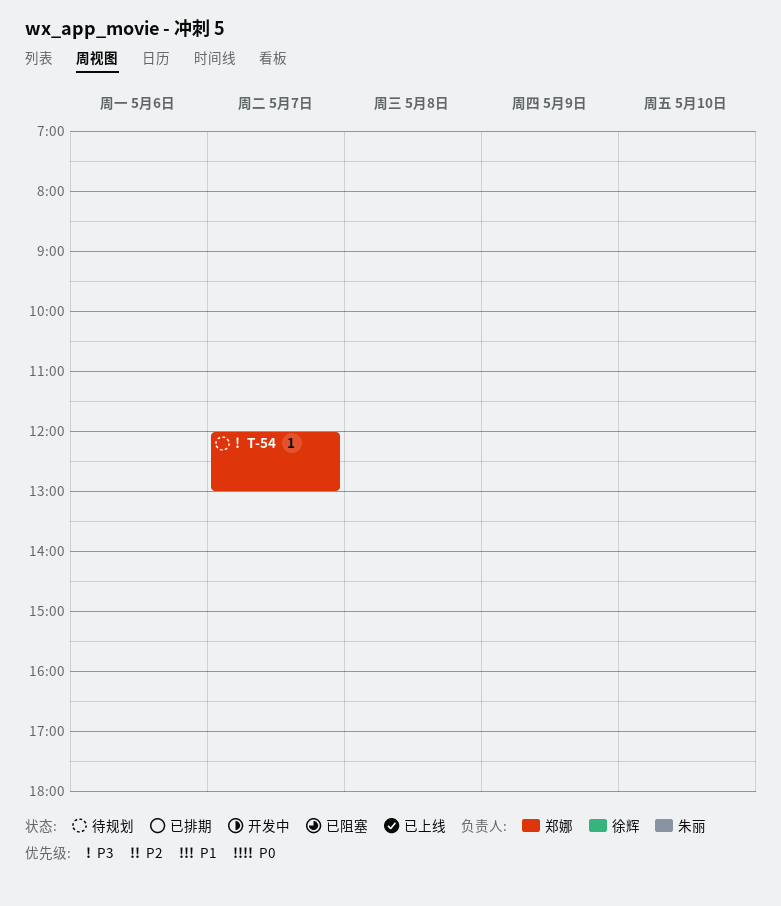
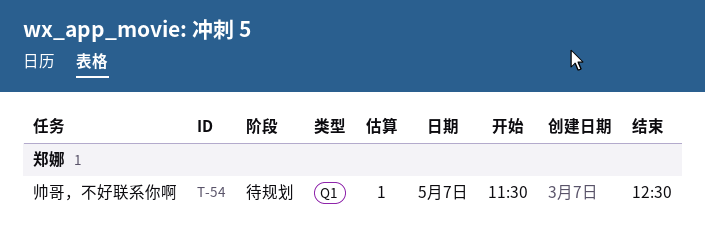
T-54, begins: 12:00 -> 11:30
T-54, ends: 13:00 -> 12:30

